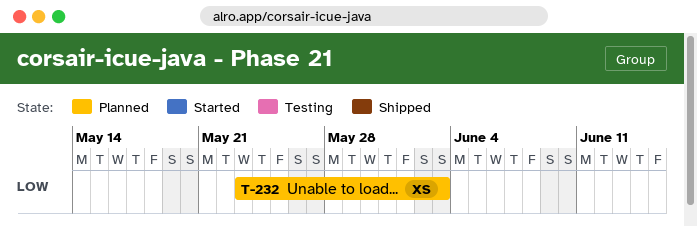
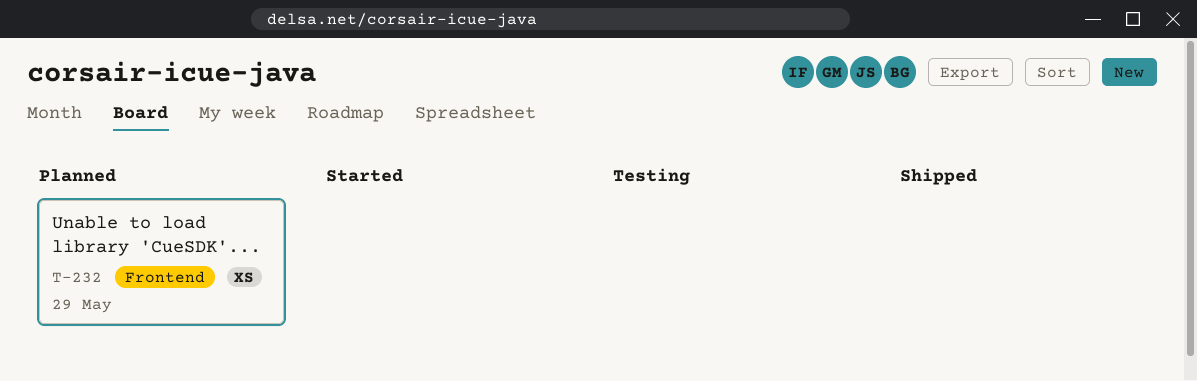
T-232, due: Jun 3 -> May 29

